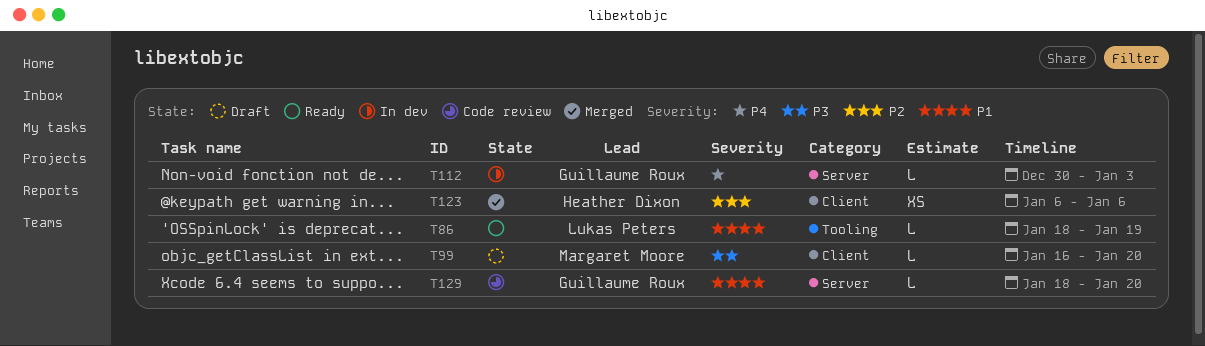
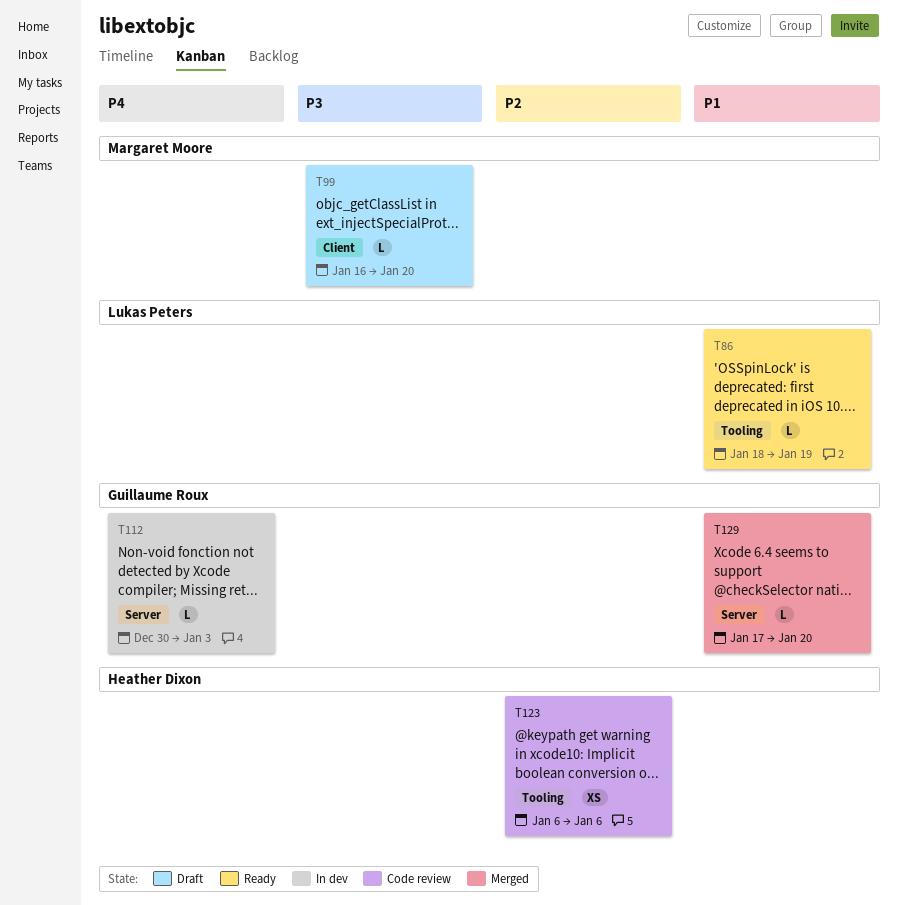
T123, status: Merged -> Code review
T123, label: Client -> Tooling
T129, status: Code review -> Merged
T129, start: Jan 18 -> Jan 17

